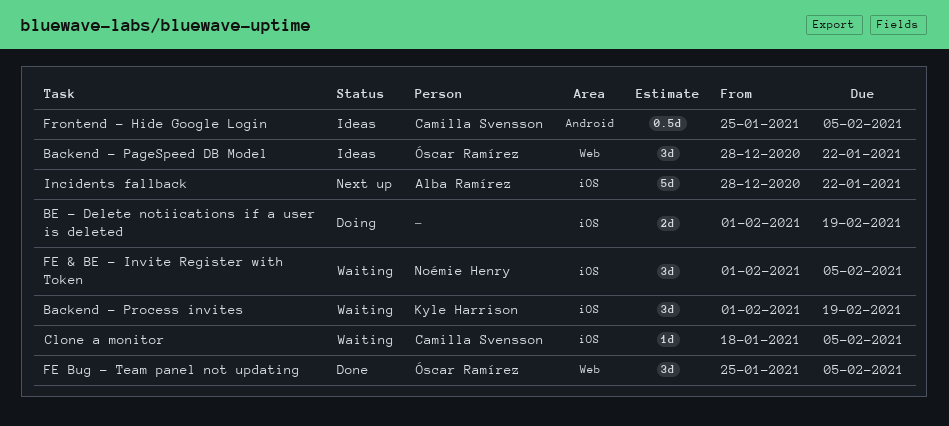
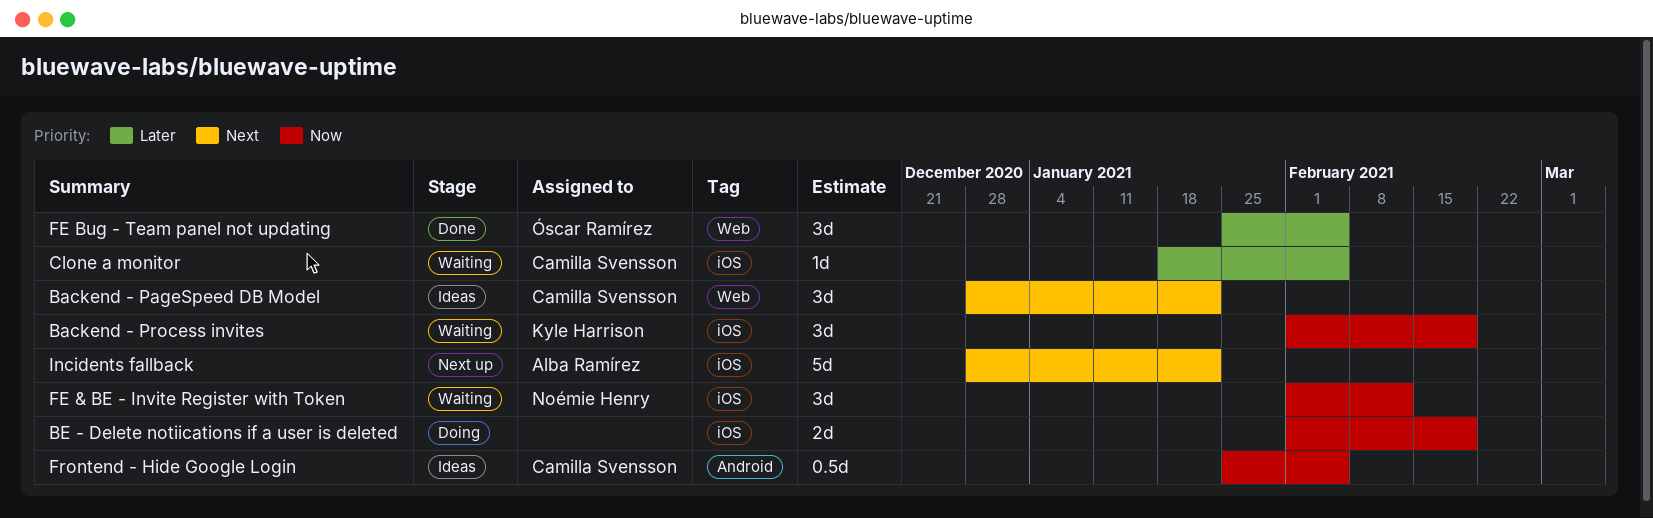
Backend - PageSpeed DB Model, owner: Óscar Ramírez -> Camilla Svensson
FE & BE - Invite Register with Token, due: Feb 5 -> Feb 12

